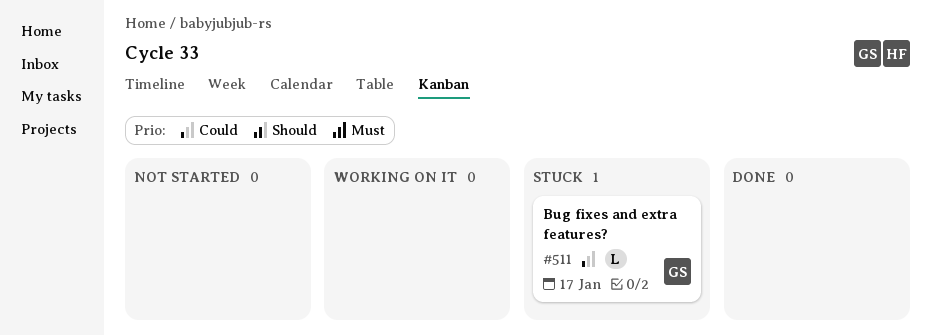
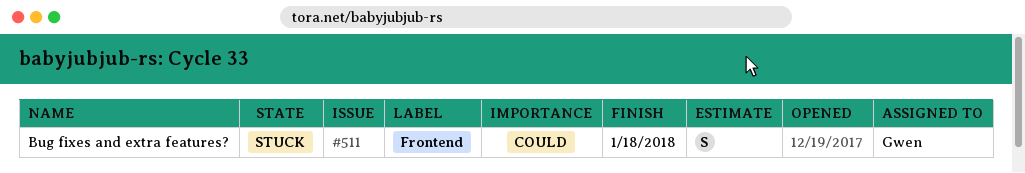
#511, estimate: L -> S
#511, due: Jan 17 -> Jan 18

